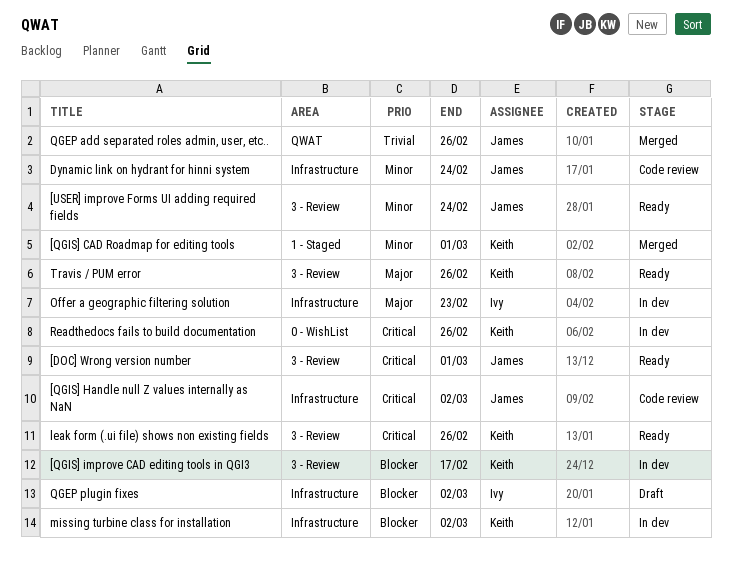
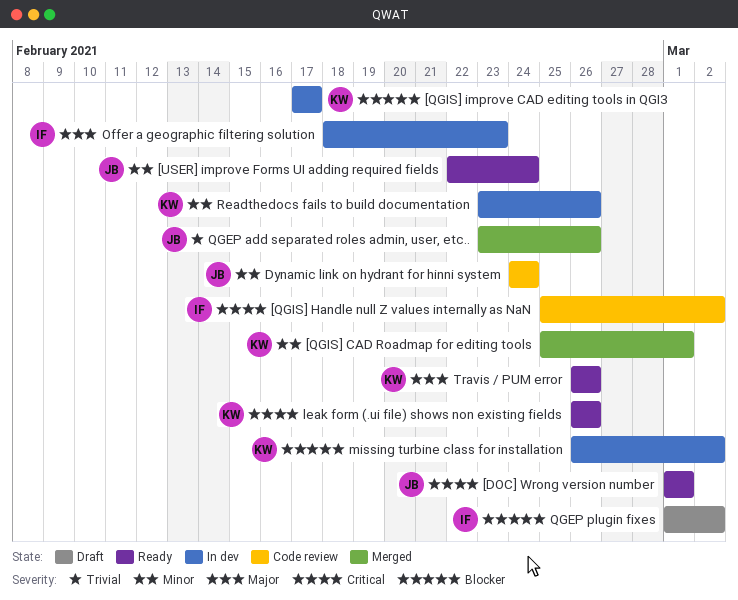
[QGIS] Handle null Z values internally as NaN, owner: James -> Ivy
Readthedocs fails to build documentation, priority: Critical -> Minor

